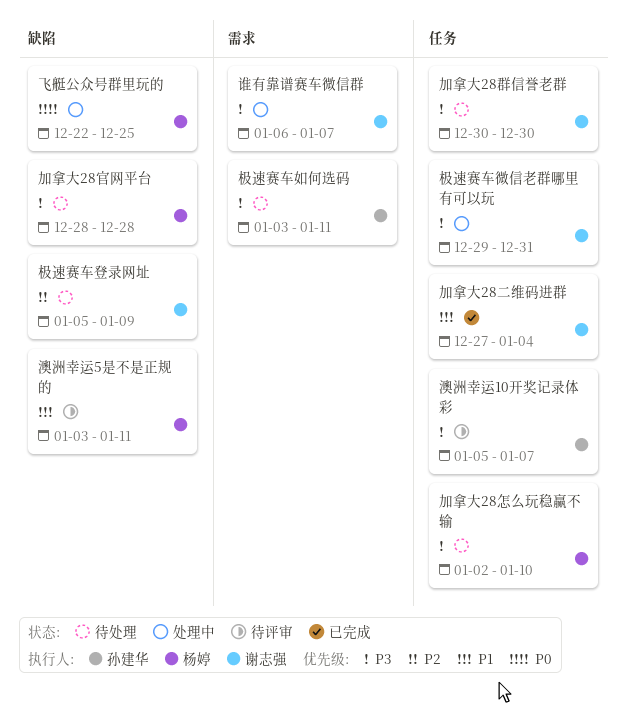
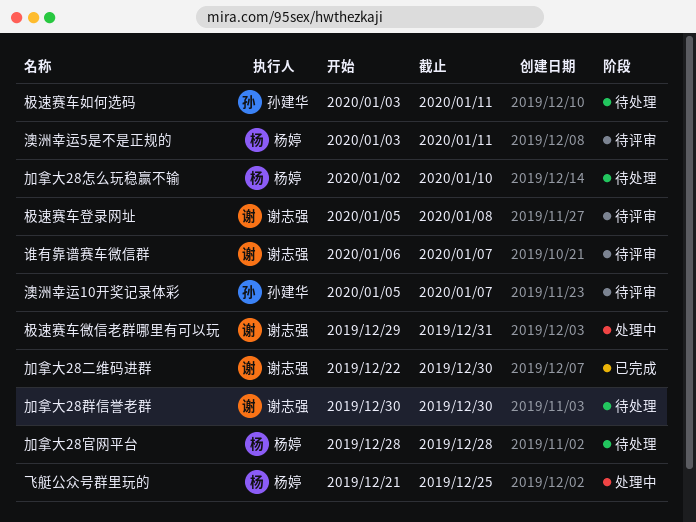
加拿大28二维码进群, start: Dec 27 -> Dec 22
加拿大28二维码进群, due: Jan 4 -> Dec 30
极速赛车登录网址, status: 待处理 -> 待评审
极速赛车登录网址, due: Jan 9 -> Jan 8
谁有靠谱赛车微信群, status: 处理中 -> 待评审
飞艇公众号群里玩的, start: Dec 22 -> Dec 21

